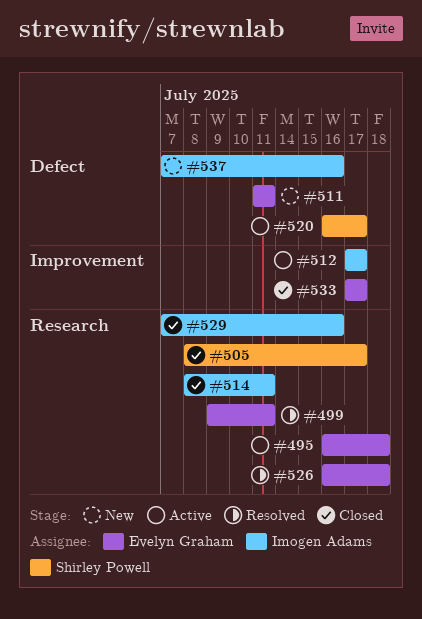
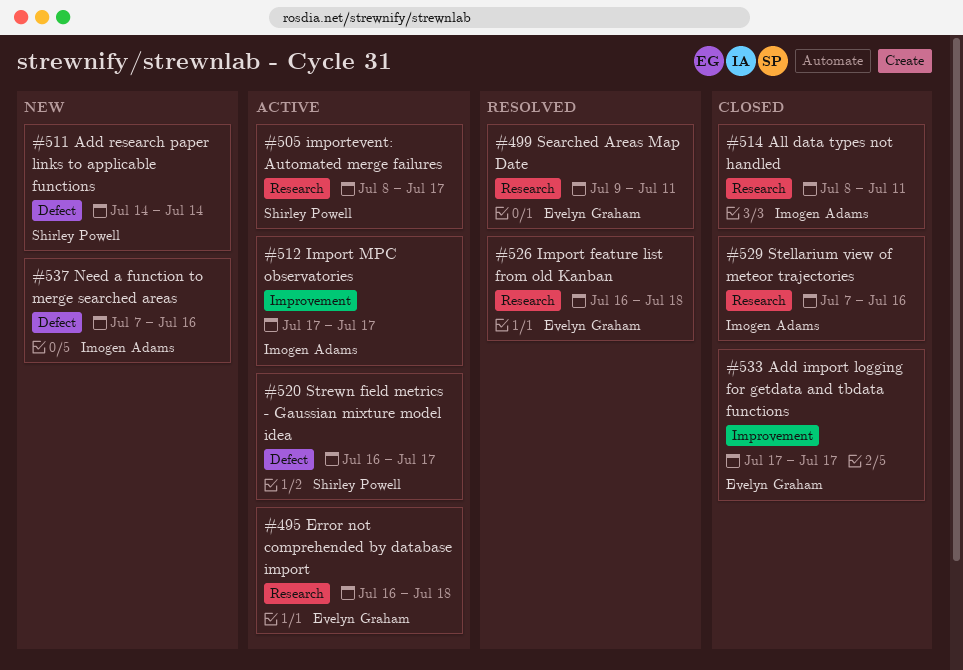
#505, status: Closed -> Active
#511, owner: Evelyn Graham -> Shirley Powell
#511, start: Jul 11 -> Jul 14
#511, due: Jul 11 -> Jul 14

